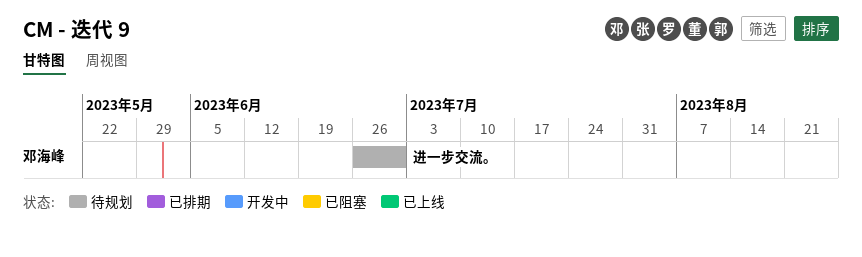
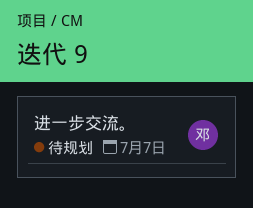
进一步交流。, due: Jun 30 -> Jul 7

